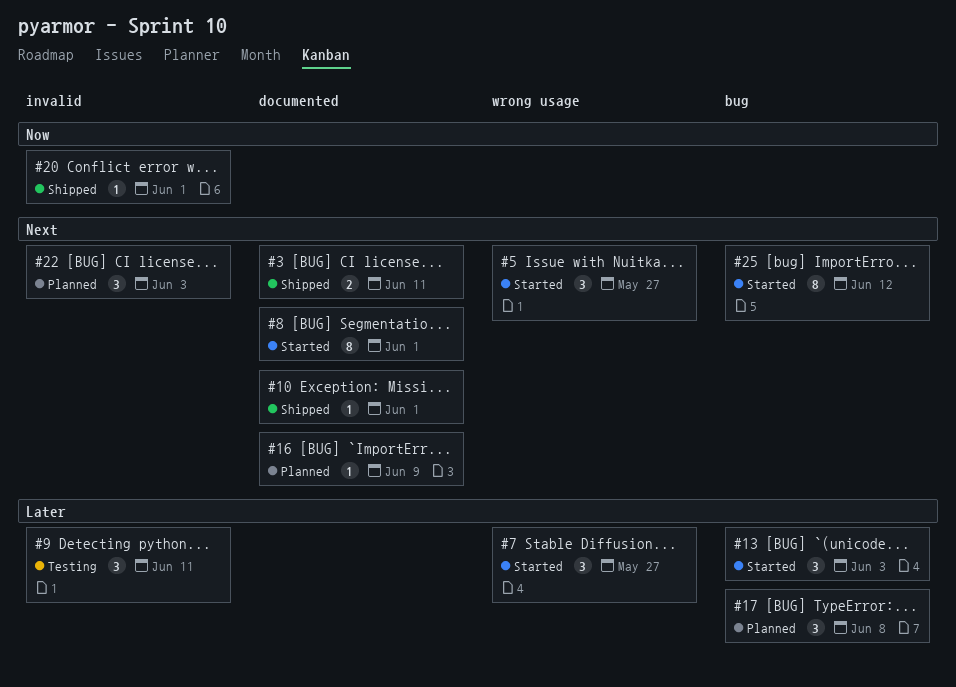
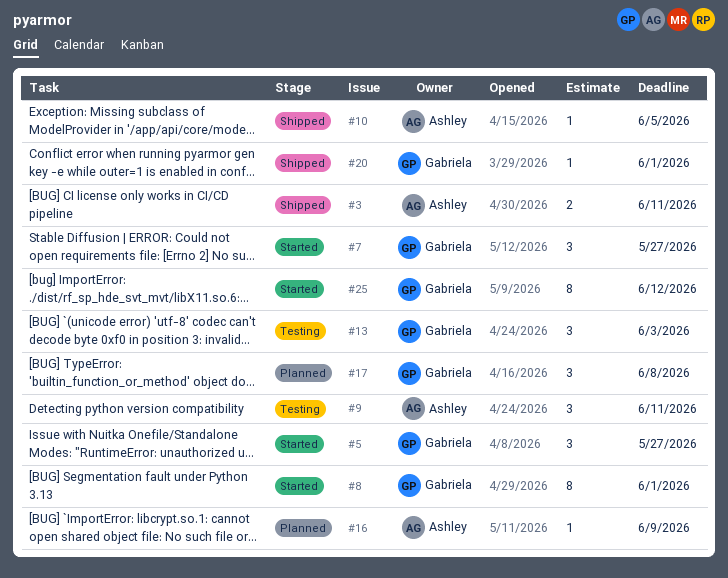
#10, due: Jun 1 -> Jun 5
#13, status: Started -> Testing
#22: present -> none

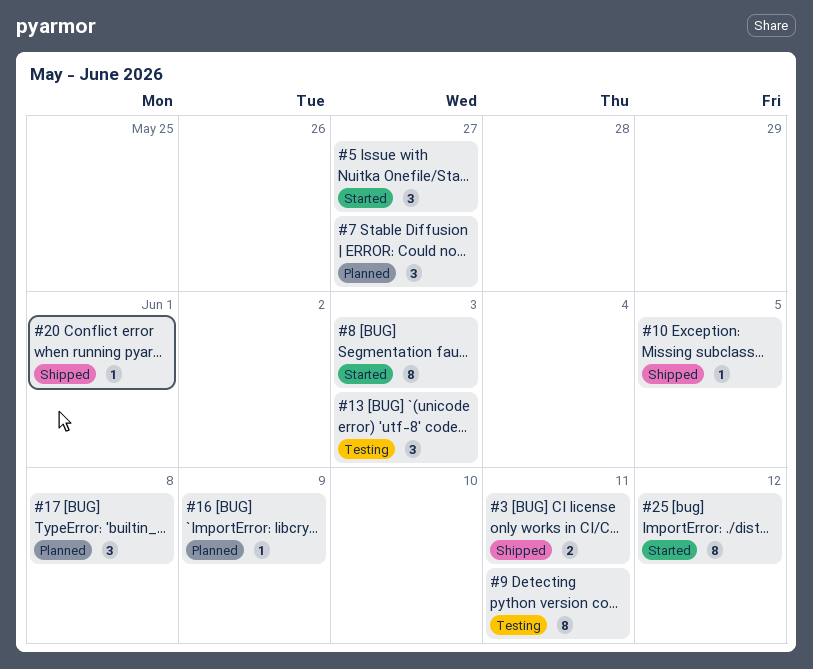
#7, status: Started -> Planned
#8, due: Jun 1 -> Jun 3
#9, estimate: 3 -> 8

